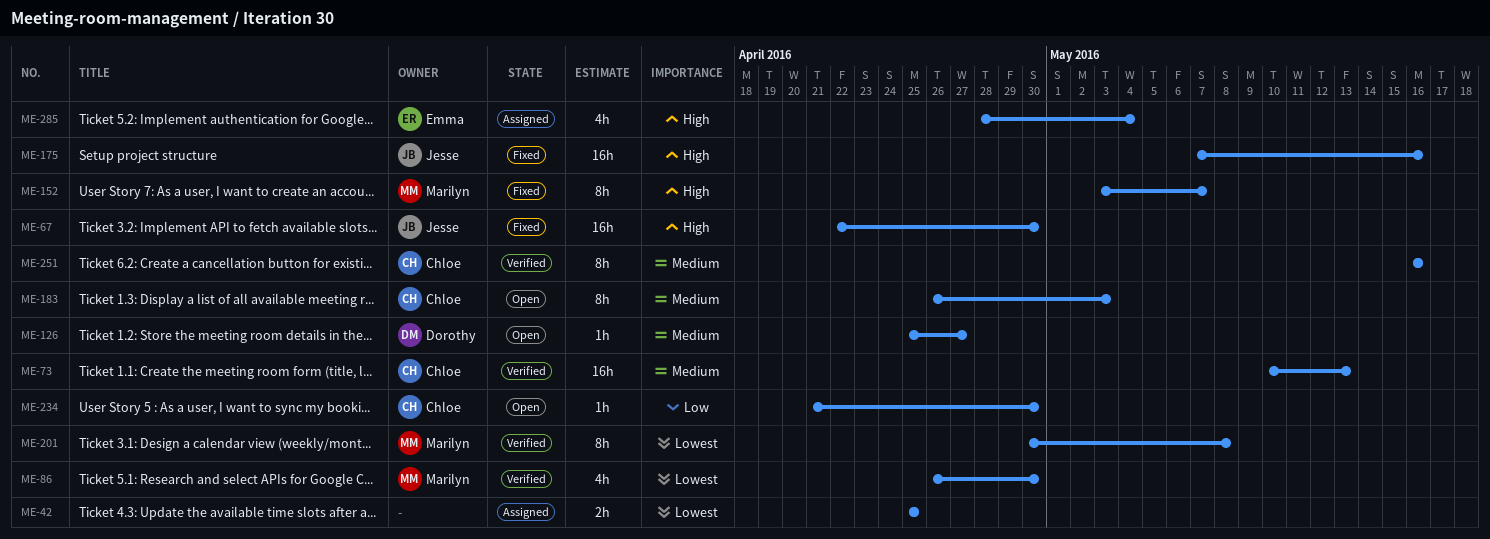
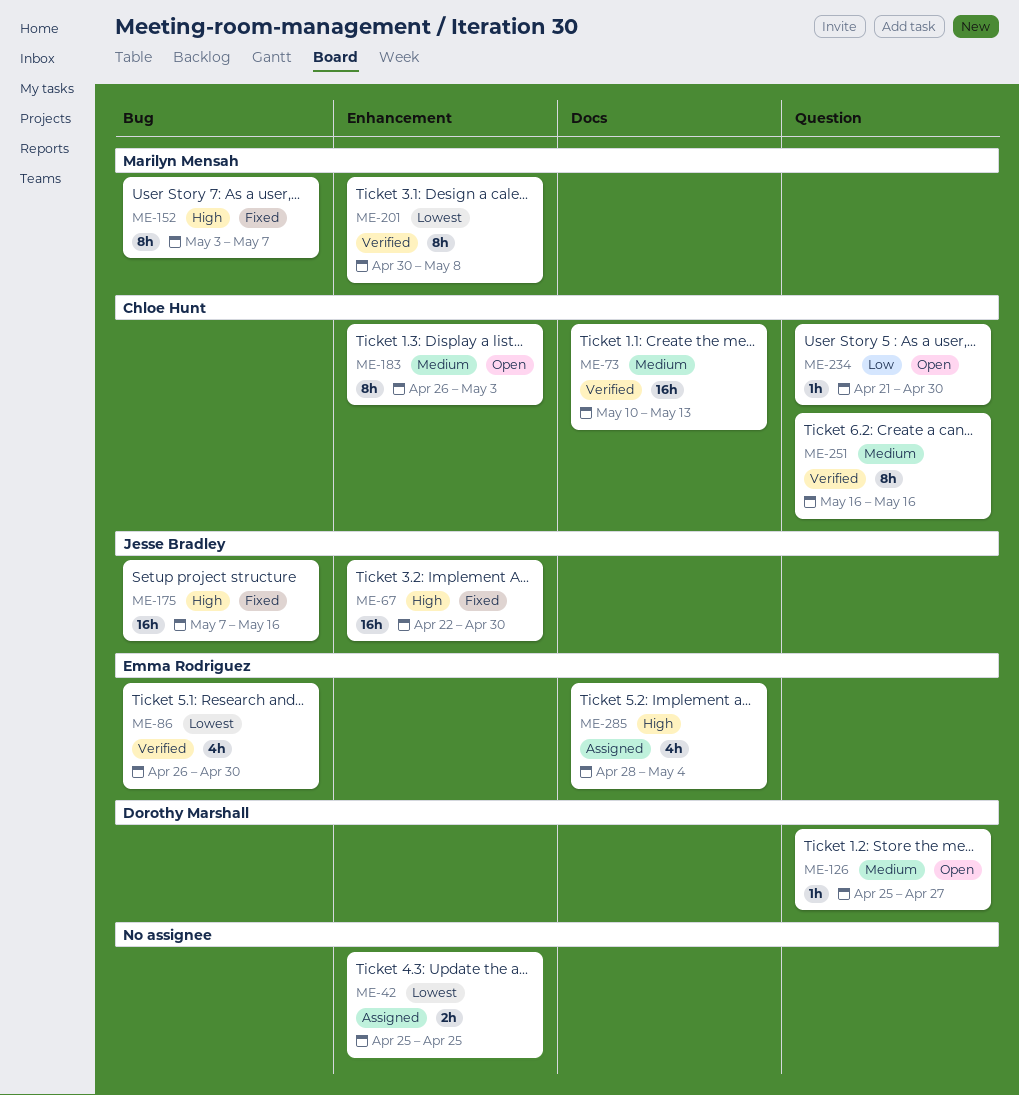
ME-86, owner: Marilyn Mensah -> Emma Rodriguez

